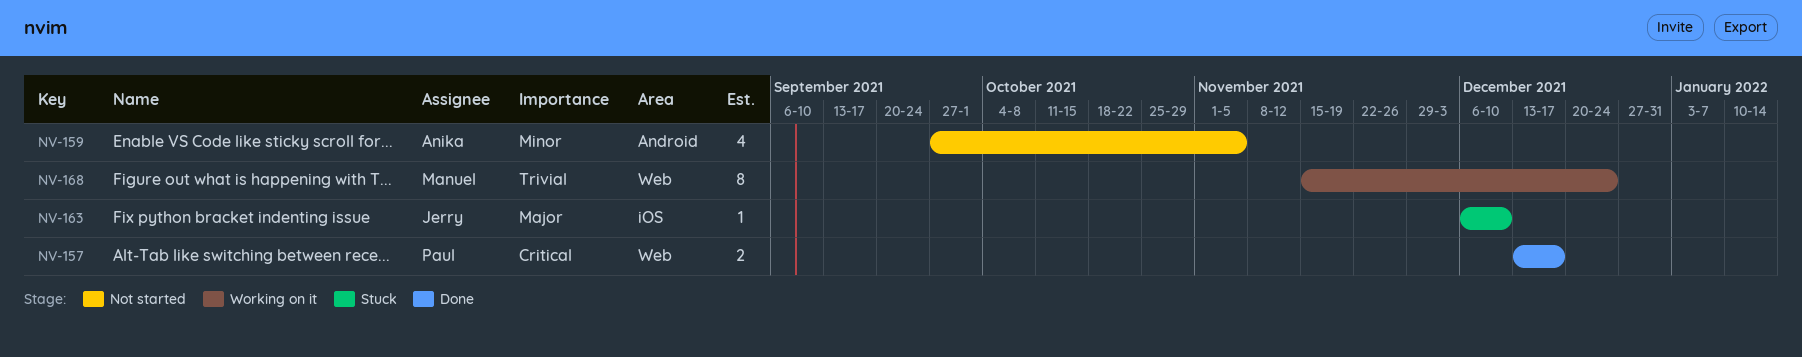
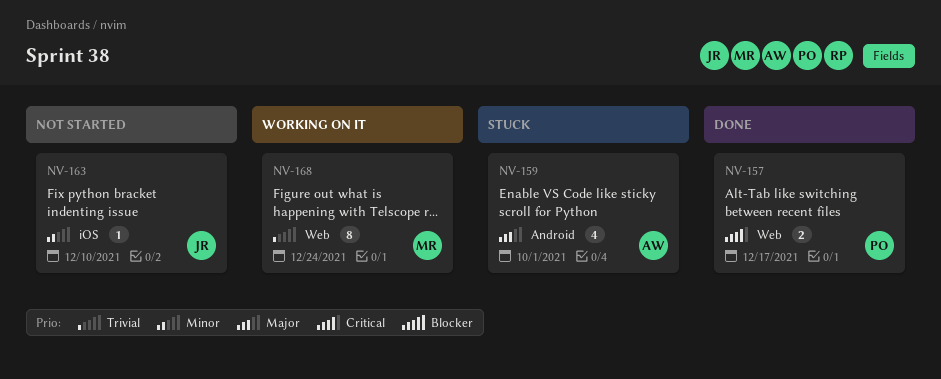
NV-159, status: Not started -> Stuck
NV-159, priority: Minor -> Major
NV-159, due: Nov 5 -> Oct 1
NV-163, status: Stuck -> Not started
NV-163, priority: Major -> Minor

